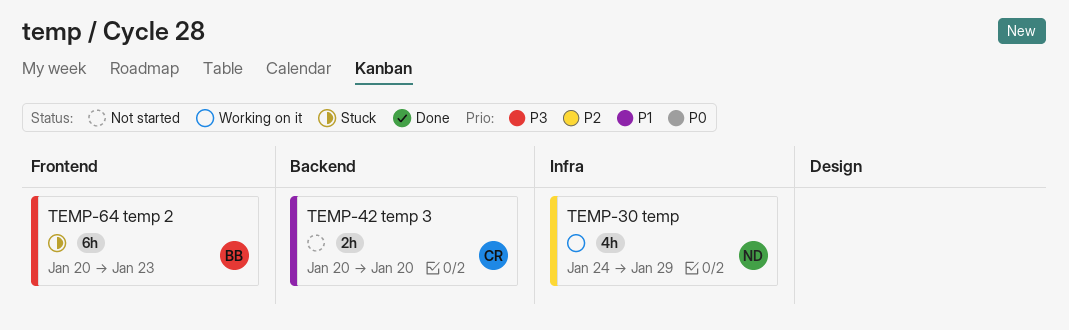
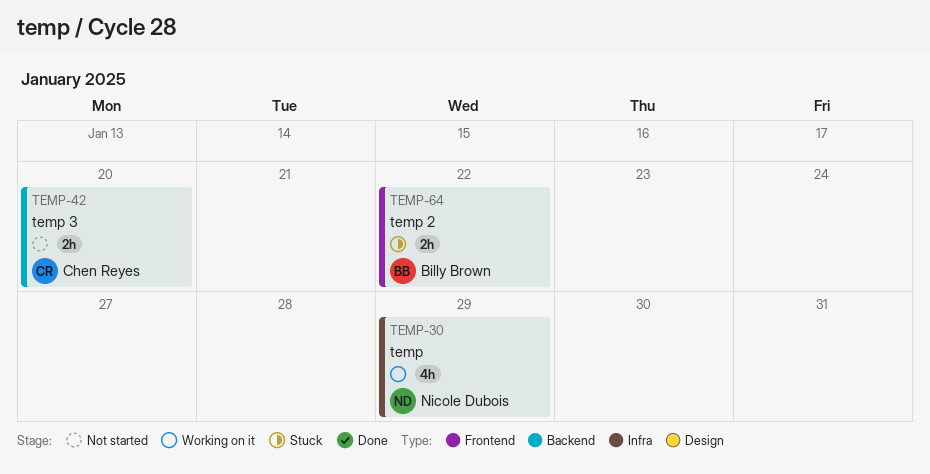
TEMP-64, estimate: 6h -> 2h
TEMP-64, due: Jan 23 -> Jan 22

